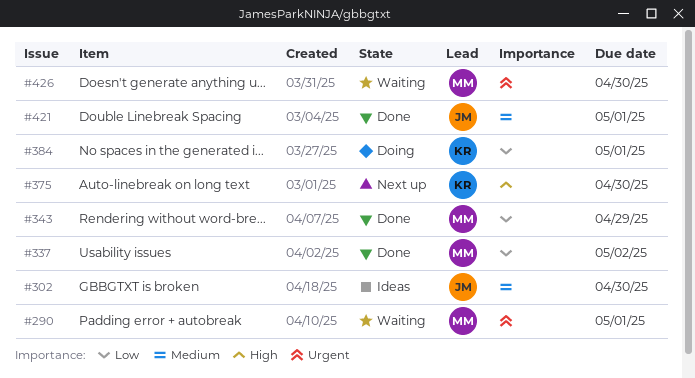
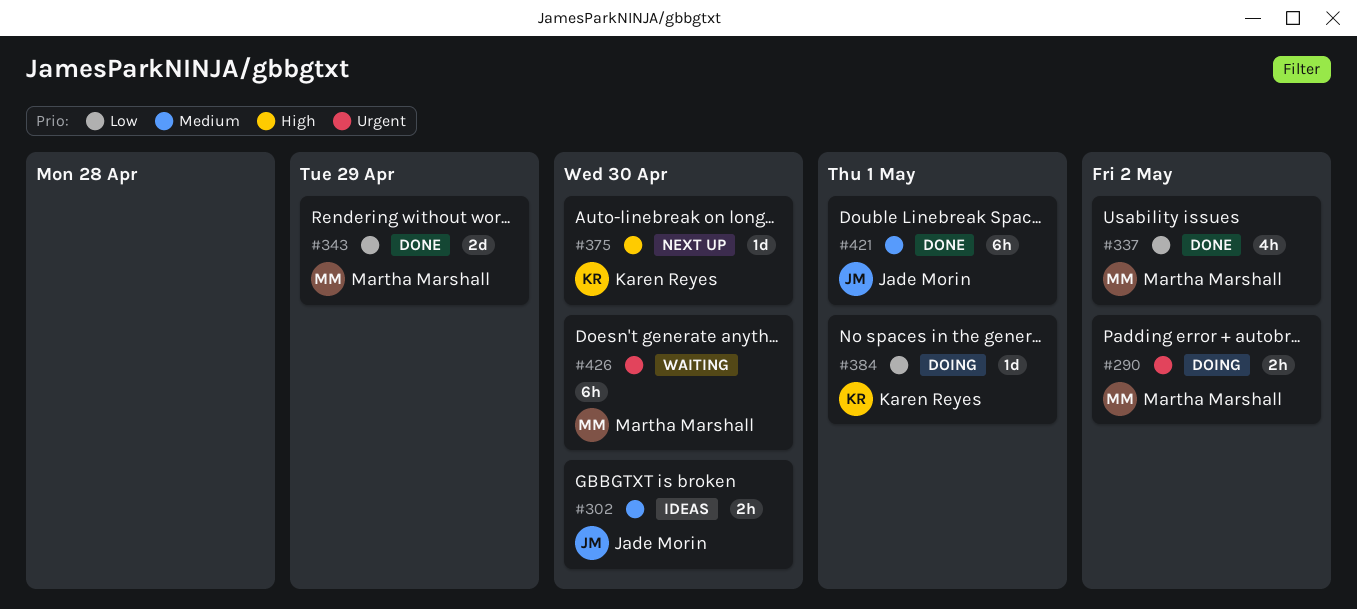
#290, status: Waiting -> Doing
#290, due: May 1 -> May 2

